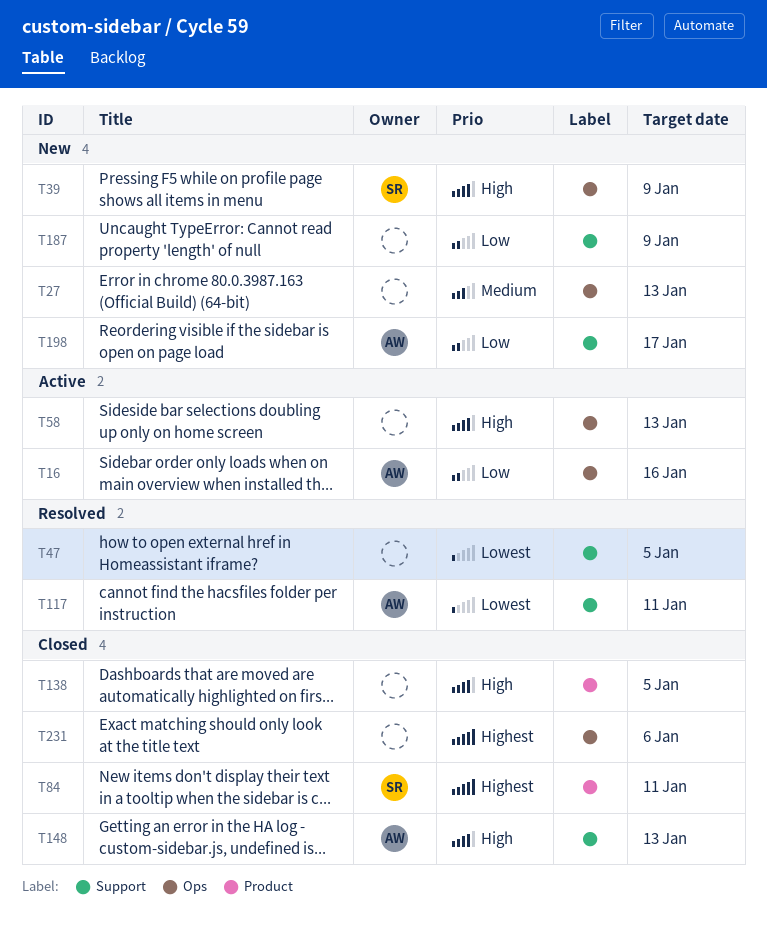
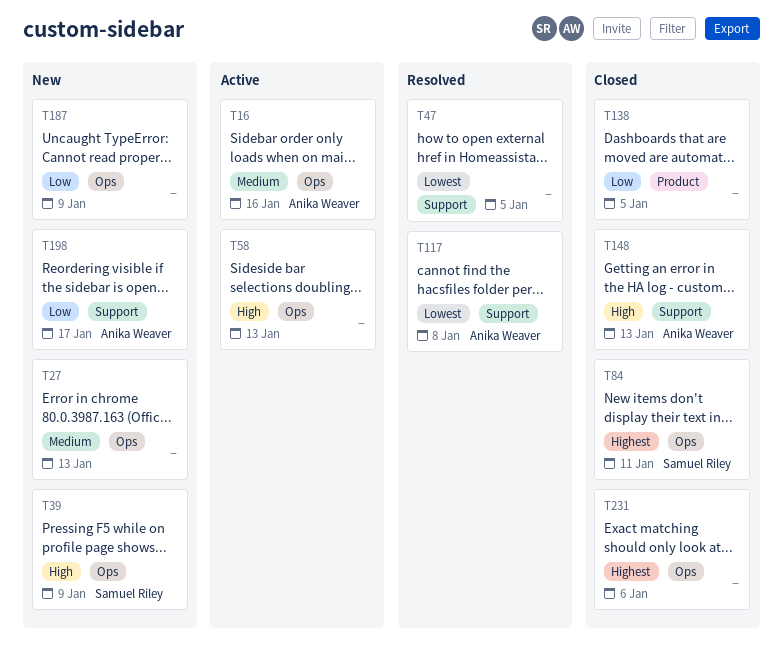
T16, priority: Low -> Medium
T84, label: Product -> Ops
T117, due: Jan 11 -> Jan 8
T138, priority: High -> Low
T187, label: Support -> Ops

